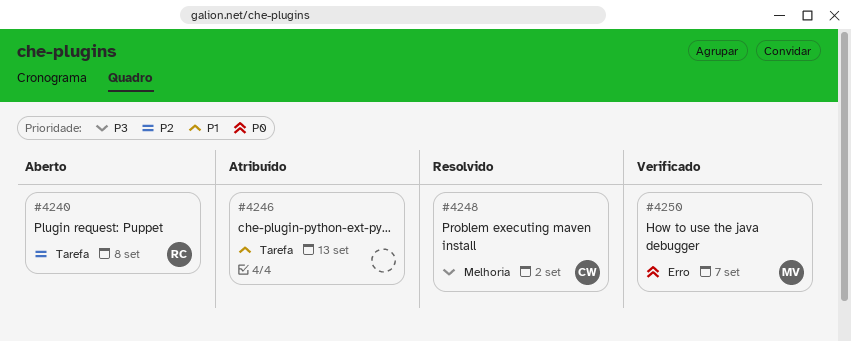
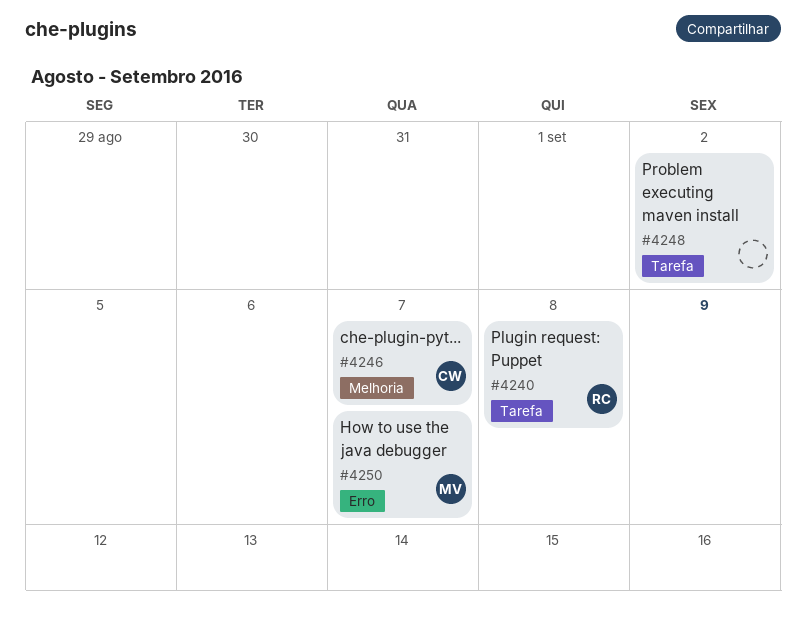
#4246, owner: none -> CW
#4246, label: Tarefa -> Melhoria
#4246, due: Sep 13 -> Sep 7
#4248, owner: CW -> none
#4248, label: Melhoria -> Tarefa

